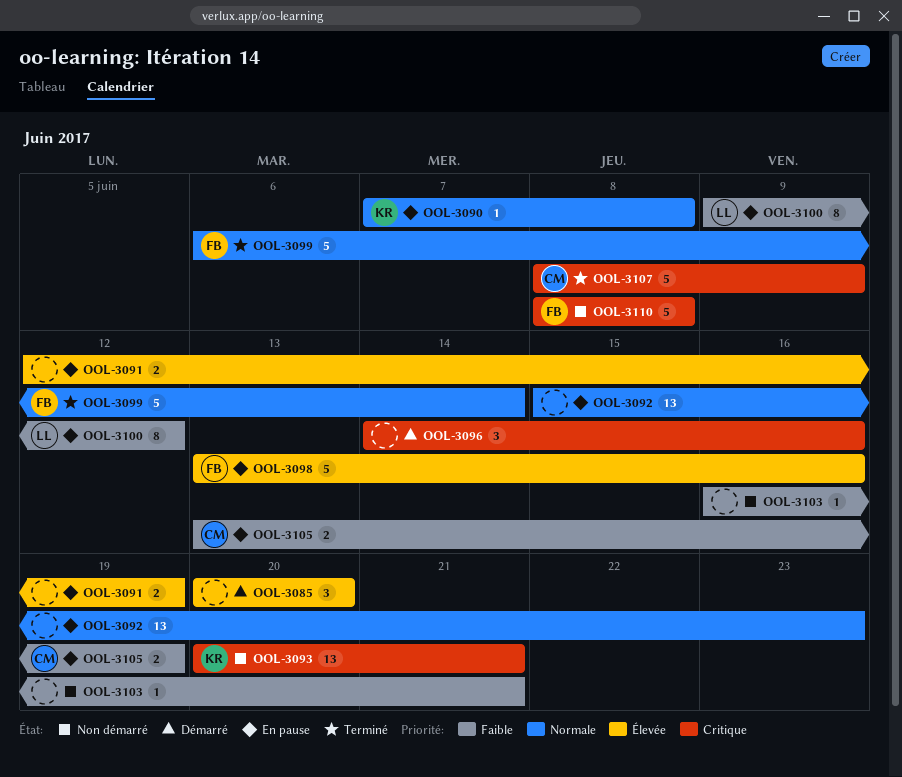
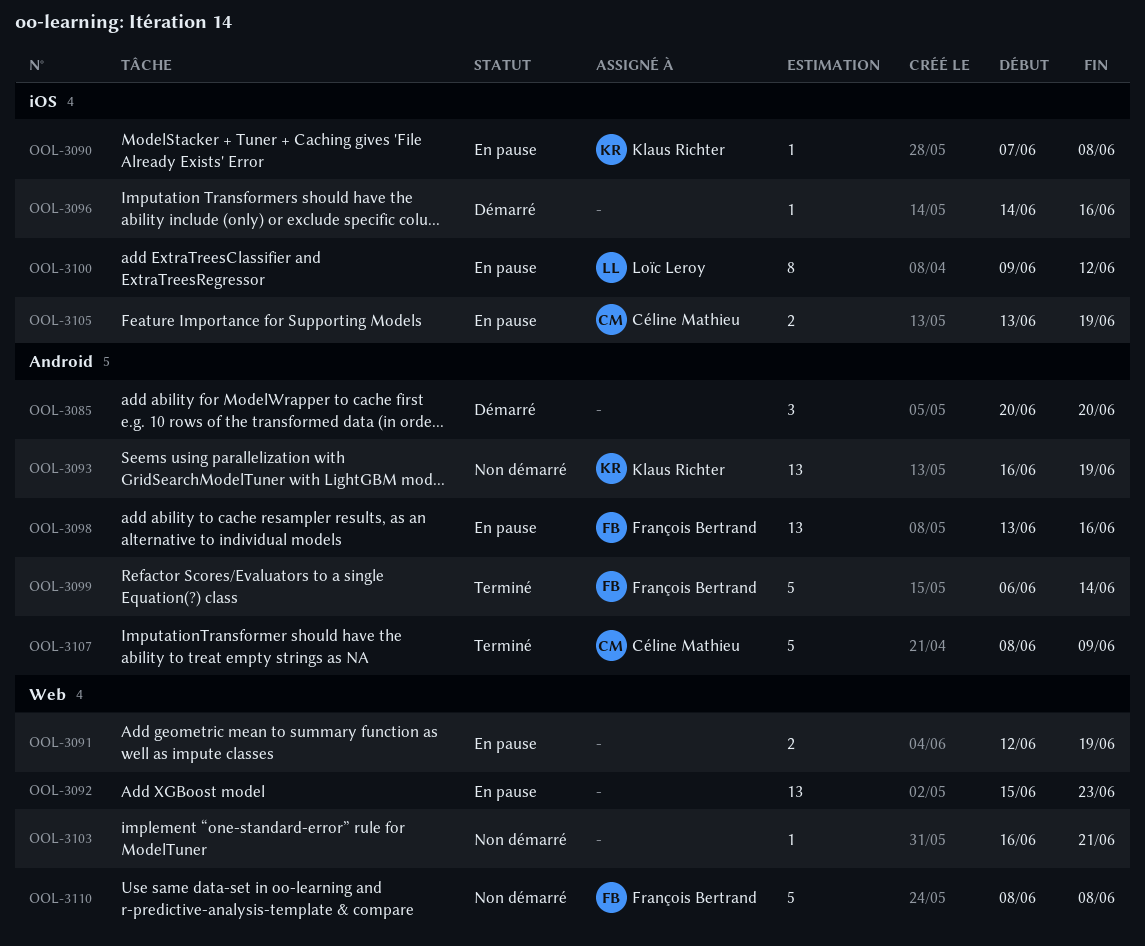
OOL-3093, start: Jun 20 -> Jun 16
OOL-3093, due: Jun 21 -> Jun 19
OOL-3096, estimate: 3 -> 1
OOL-3098, estimate: 5 -> 13

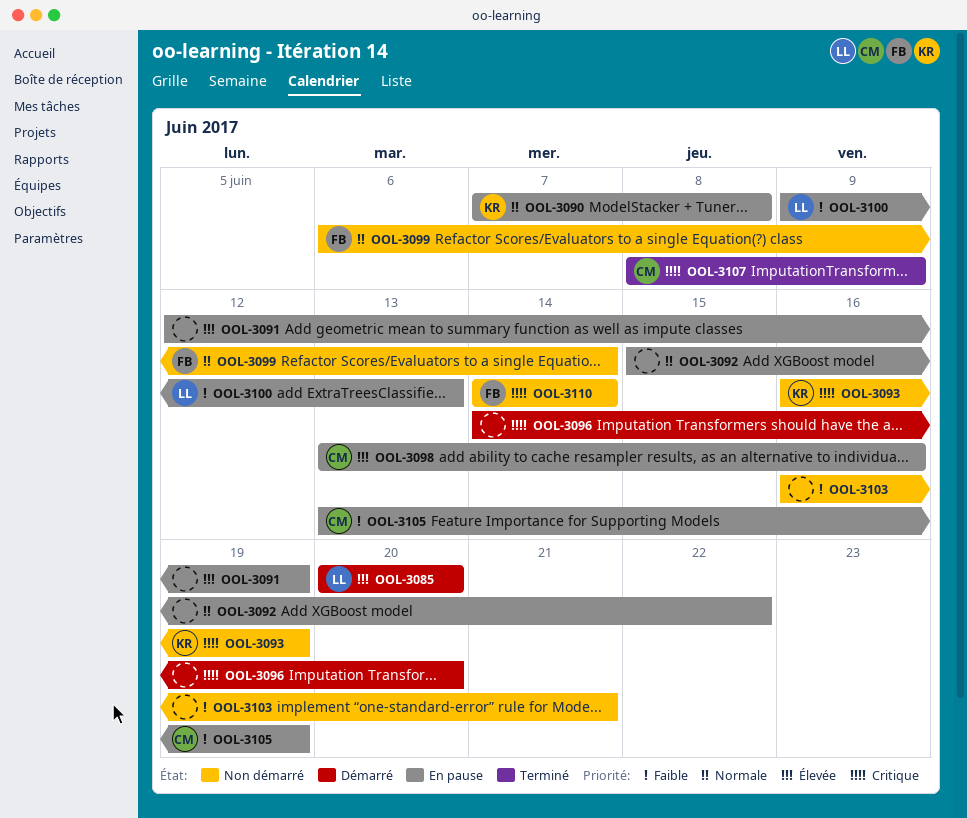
OOL-3085, owner: none -> Loïc Leroy
OOL-3092, due: Jun 23 -> Jun 22
OOL-3096, due: Jun 16 -> Jun 20
OOL-3098, owner: François Bertrand -> Céline Mathieu
OOL-3099, status: Terminé -> Non démarré
OOL-3100, due: Jun 12 -> Jun 13
OOL-3110, start: Jun 8 -> Jun 14
OOL-3110, due: Jun 8 -> Jun 14

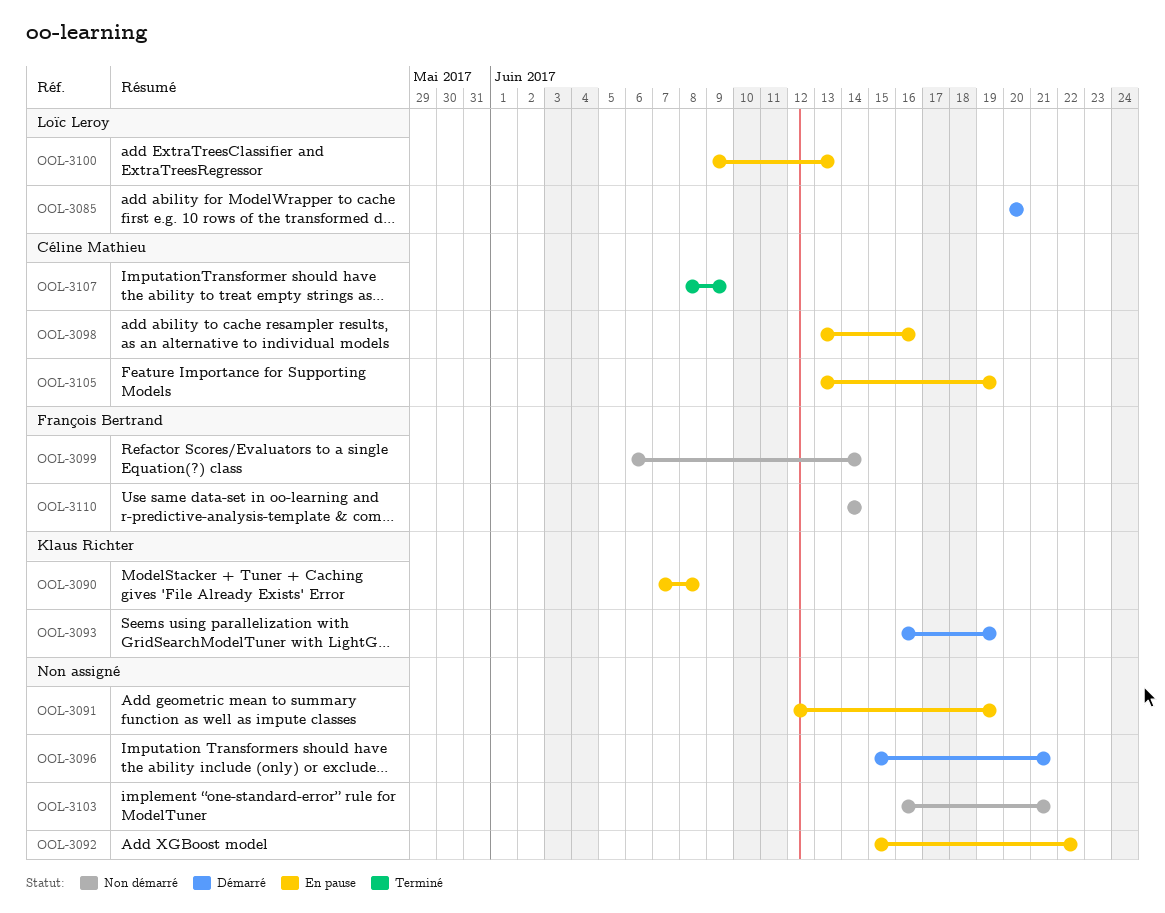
OOL-3093, status: Non démarré -> Démarré
OOL-3096, start: Jun 14 -> Jun 15
OOL-3096, due: Jun 20 -> Jun 21

